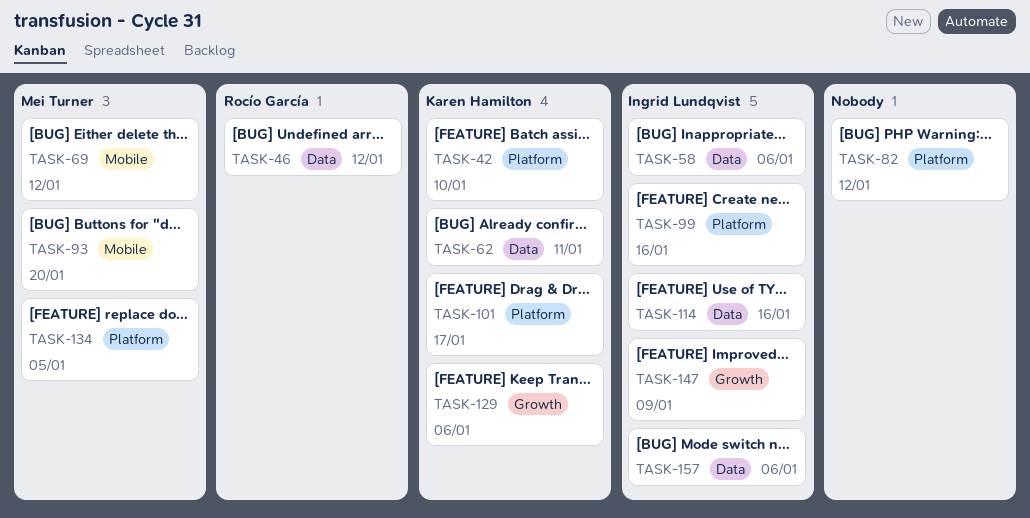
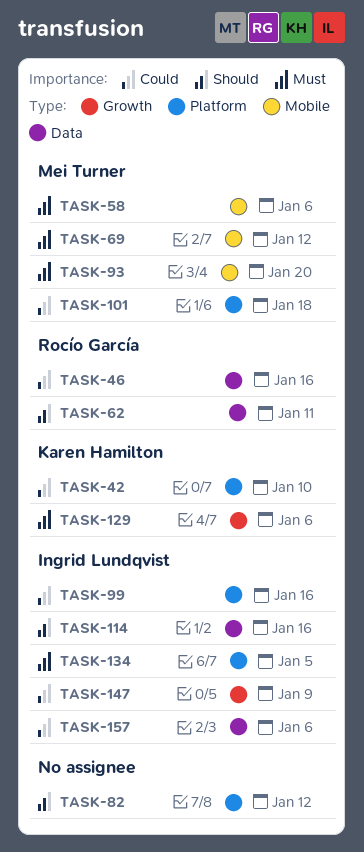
TASK-46, due: Jan 12 -> Jan 16
TASK-58, owner: Ingrid Lundqvist -> Mei Turner
TASK-58, label: Data -> Mobile
TASK-62, owner: Karen Hamilton -> Rocío García
TASK-101, owner: Karen Hamilton -> Mei Turner
TASK-101, due: Jan 17 -> Jan 18
TASK-134, owner: Mei Turner -> Ingrid Lundqvist

